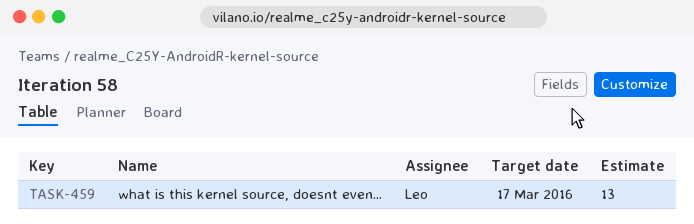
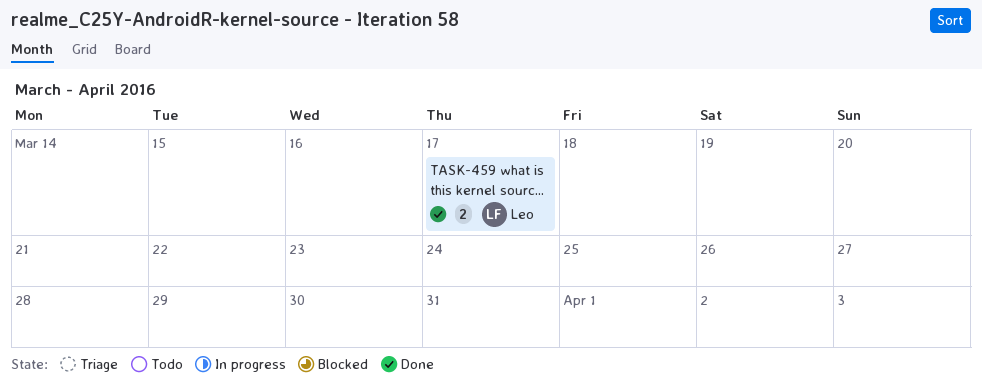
TASK-459, estimate: 13 -> 2

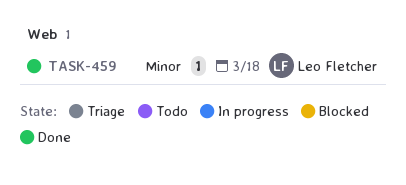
TASK-459, estimate: 2 -> 1
TASK-459, due: Mar 17 -> Mar 18

